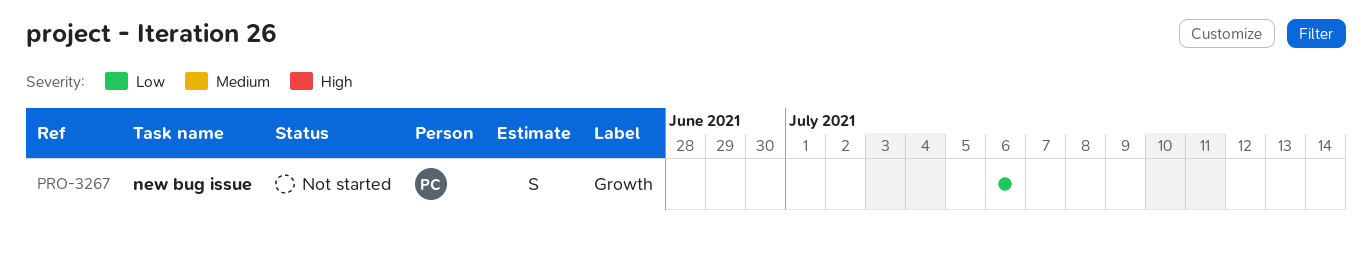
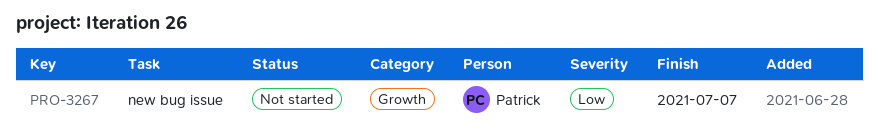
PRO-3267, due: Jul 6 -> Jul 7

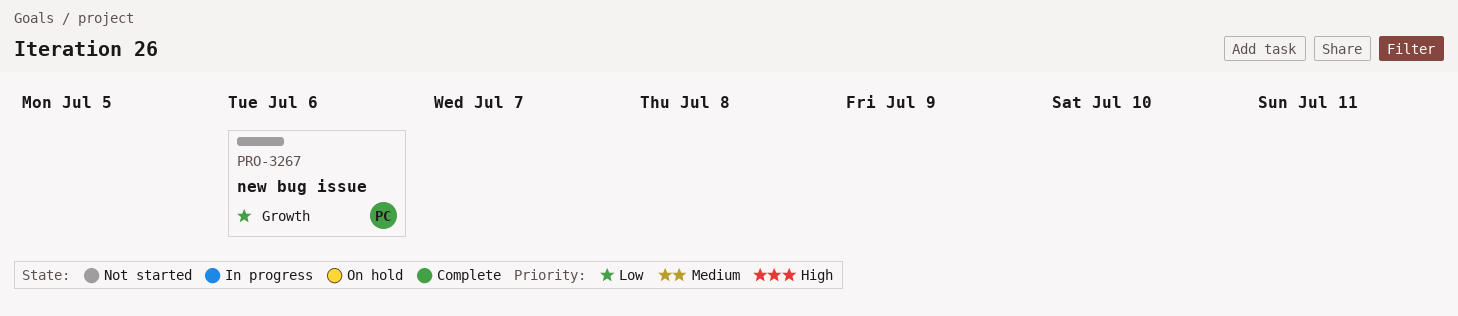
PRO-3267, due: Jul 7 -> Jul 6

